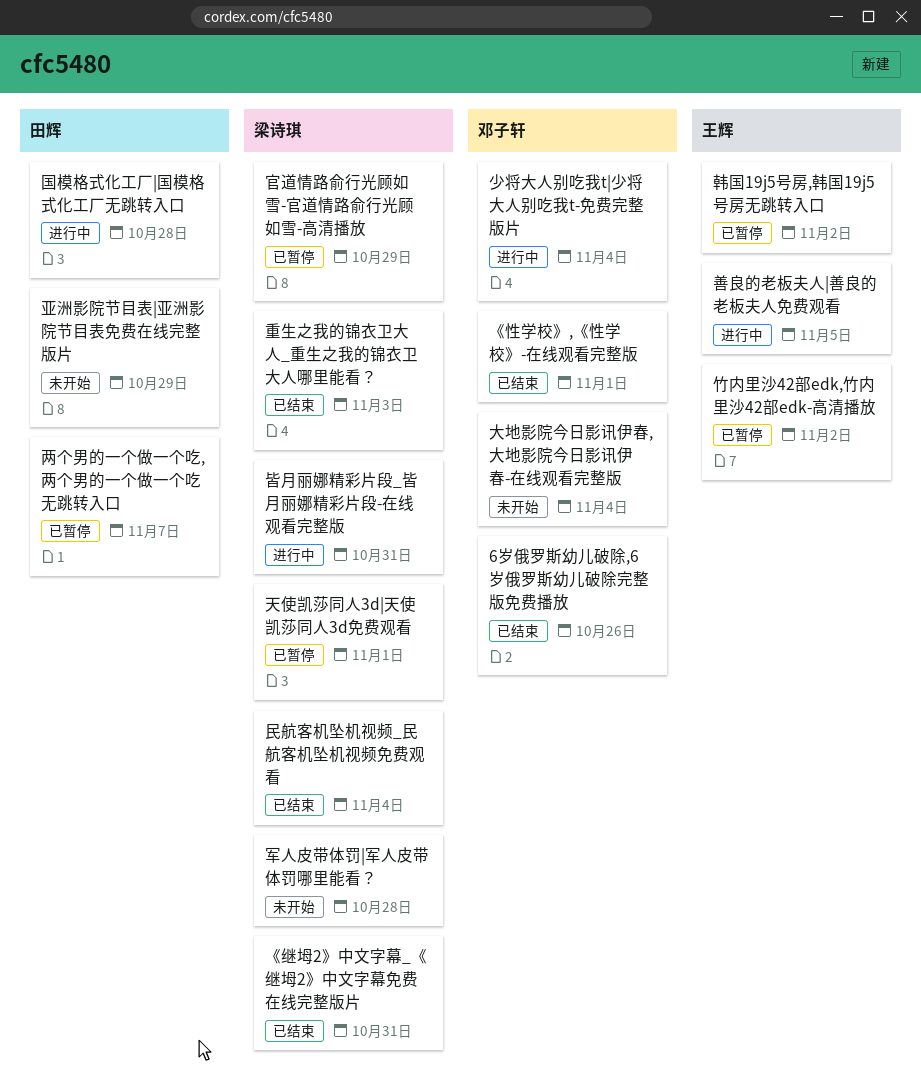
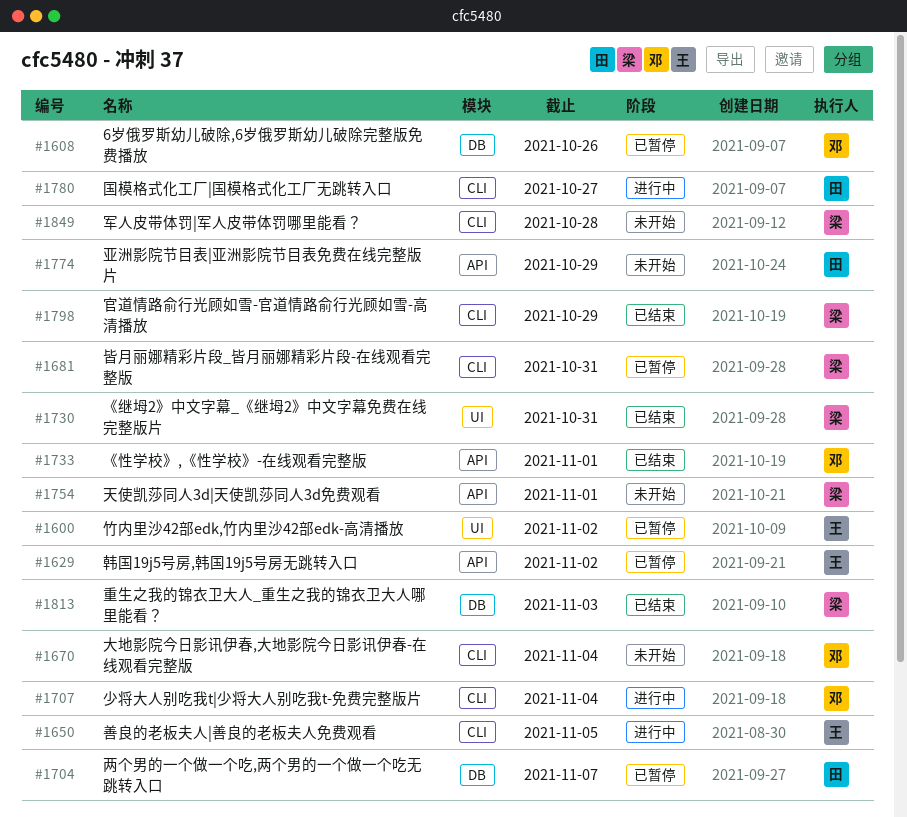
6岁俄罗斯幼儿破除,6岁俄罗斯幼儿破除完整版免费播放, status: 已结束 -> 已暂停
国模格式化工厂|国模格式化工厂无跳转入口, due: Oct 28 -> Oct 27
天使凯莎同人3d|天使凯莎同人3d免费观看, status: 已暂停 -> 未开始
官道情路俞行光顾如雪-官道情路俞行光顾如雪-高清播放, status: 已暂停 -> 已结束
民航客机坠机视频_民航客机坠机视频免费观看: present -> none
皆月丽娜精彩片段_皆月丽娜精彩片段-在线观看完整版, status: 进行中 -> 已暂停

